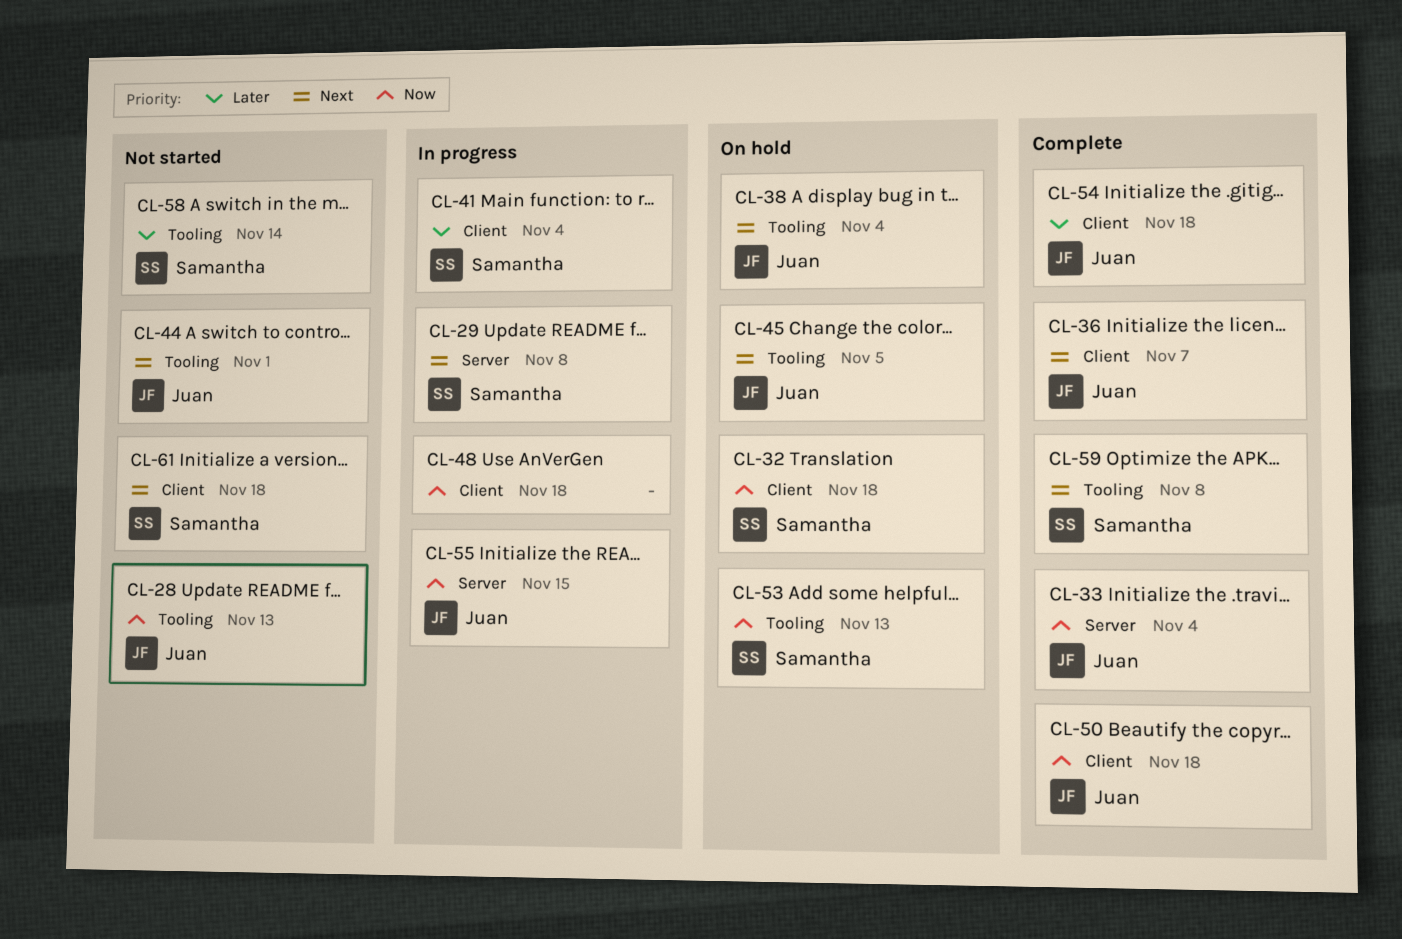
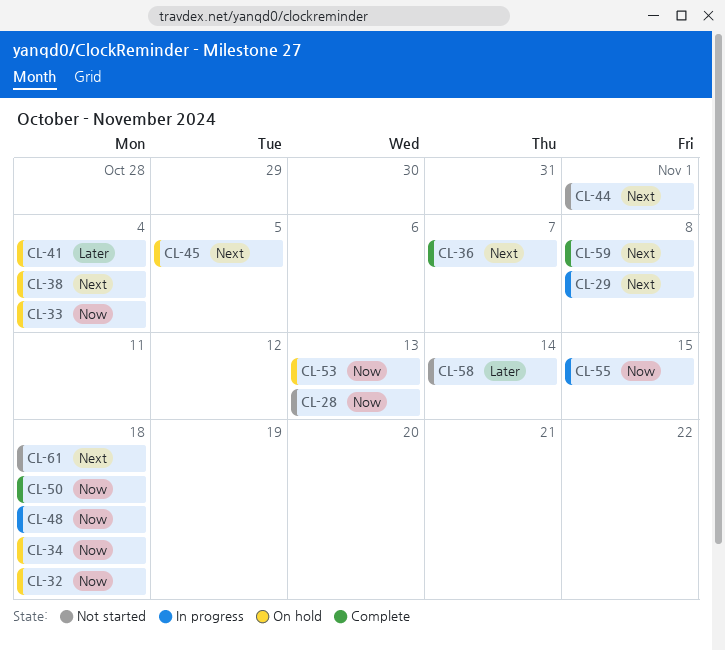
CL-33, status: Complete -> On hold
CL-34: none -> present
CL-41, status: In progress -> On hold
CL-54: present -> none

